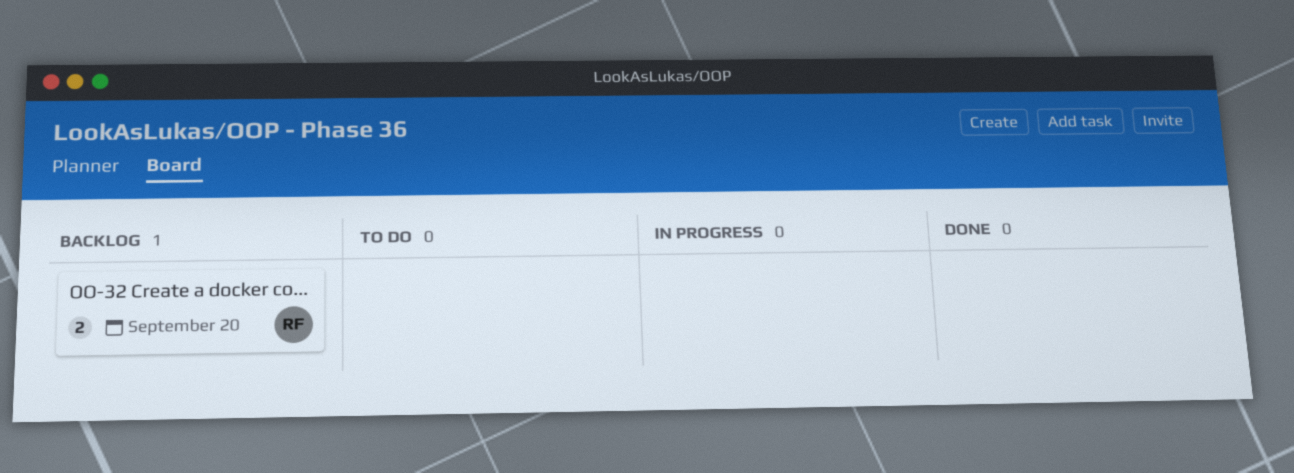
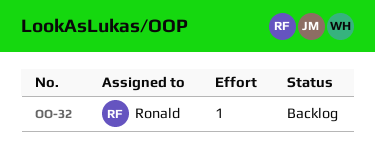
OO-32, estimate: 2 -> 1

